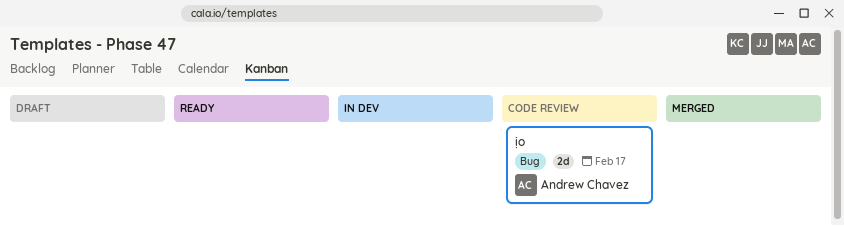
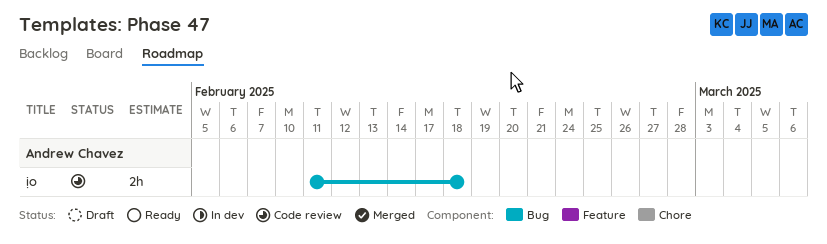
ịo, estimate: 2d -> 2h
ịo, due: Feb 17 -> Feb 18

